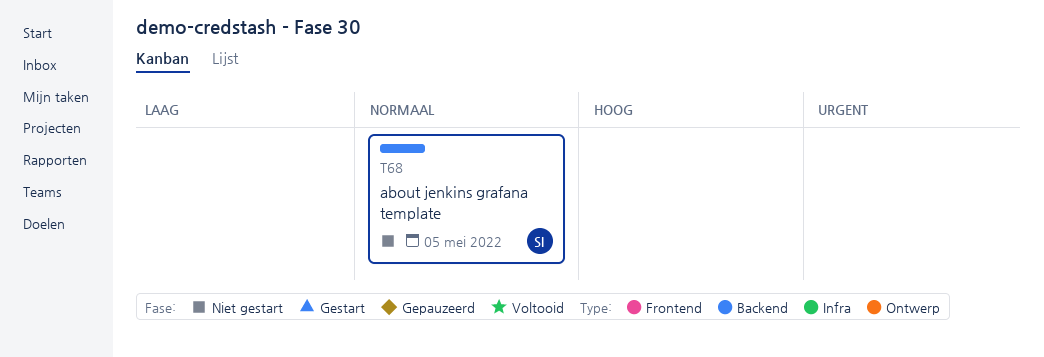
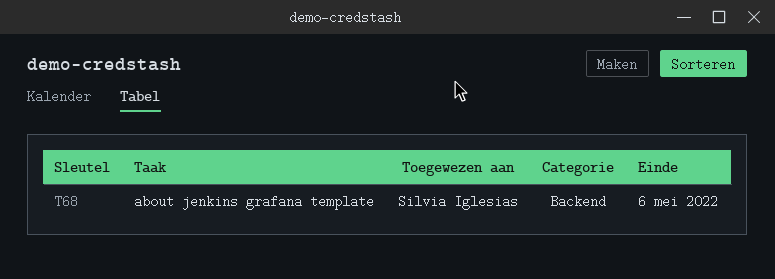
T68, due: May 5 -> May 6

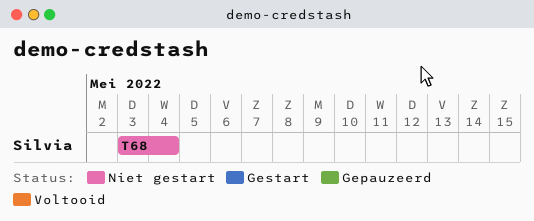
T68, due: May 6 -> May 4

